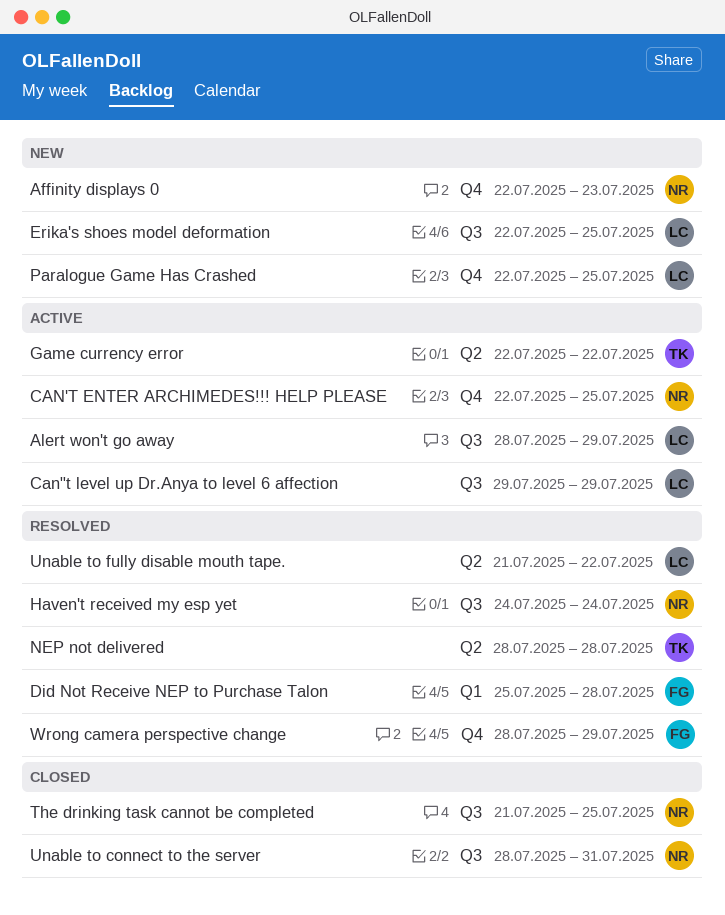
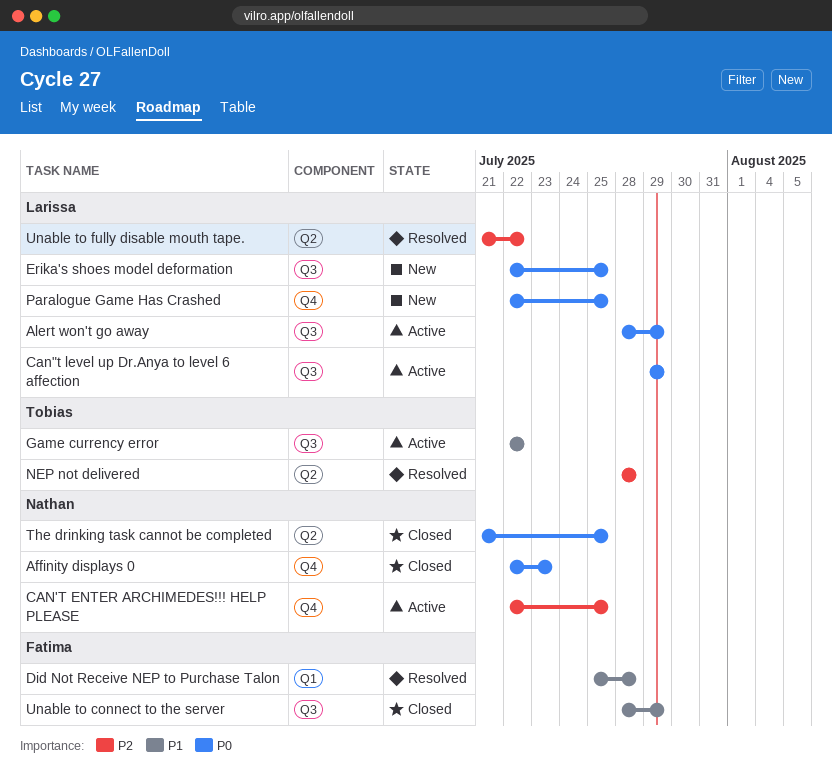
Affinity displays 0, status: New -> Closed
Game currency error, label: Q2 -> Q3
Haven't received my esp yet: present -> none
The drinking task cannot be completed, label: Q3 -> Q2
Unable to connect to the server, owner: Nathan -> Fatima
Unable to connect to the server, due: Jul 31 -> Jul 29
Wrong camera perspective change: present -> none

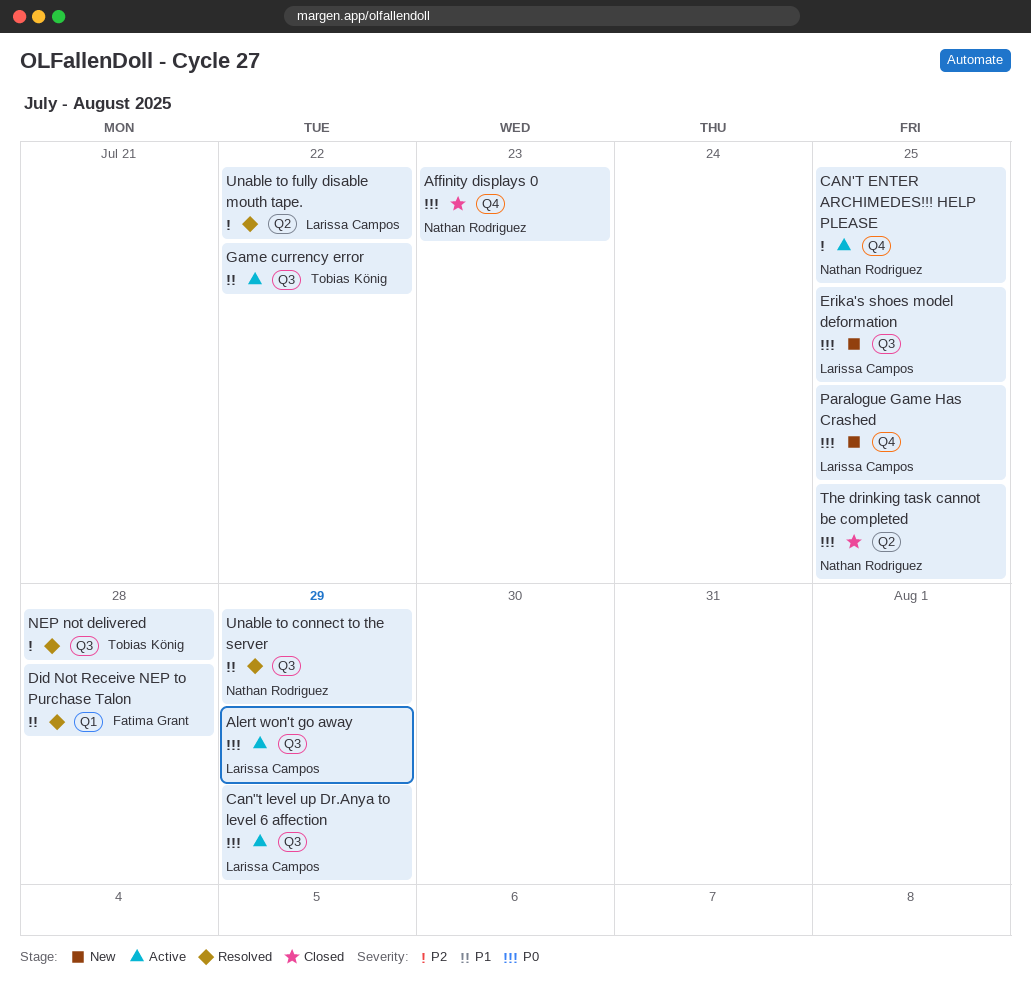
NEP not delivered, label: Q2 -> Q3
Unable to connect to the server, status: Closed -> Resolved
Unable to connect to the server, owner: Fatima Grant -> Nathan Rodriguez

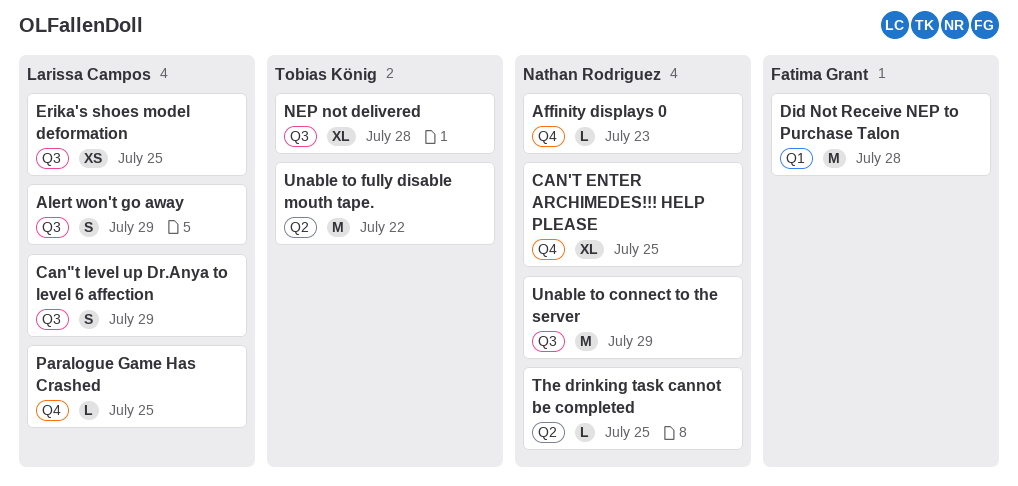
Game currency error: present -> none
Unable to fully disable mouth tape., owner: Larissa Campos -> Tobias König

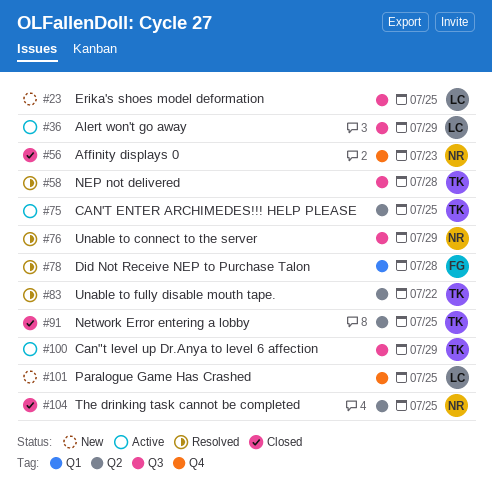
Can"t level up Dr.Anya to level 6 affection, owner: Larissa Campos -> Tobias König
CAN'T ENTER ARCHIMEDES!!! HELP PLEASE, owner: Nathan Rodriguez -> Tobias König
CAN'T ENTER ARCHIMEDES!!! HELP PLEASE, label: Q4 -> Q2
Network Error entering a lobby: none -> present

